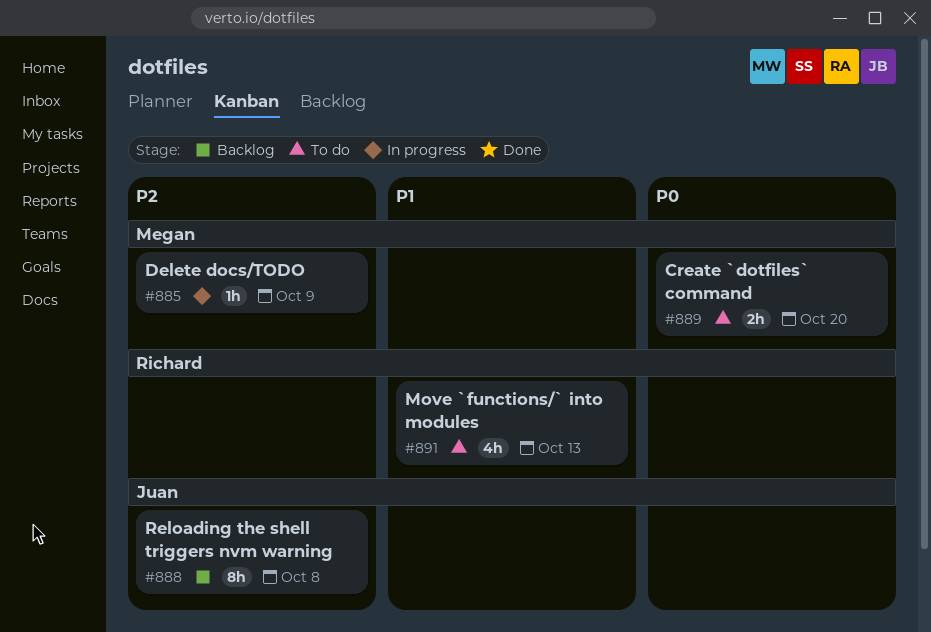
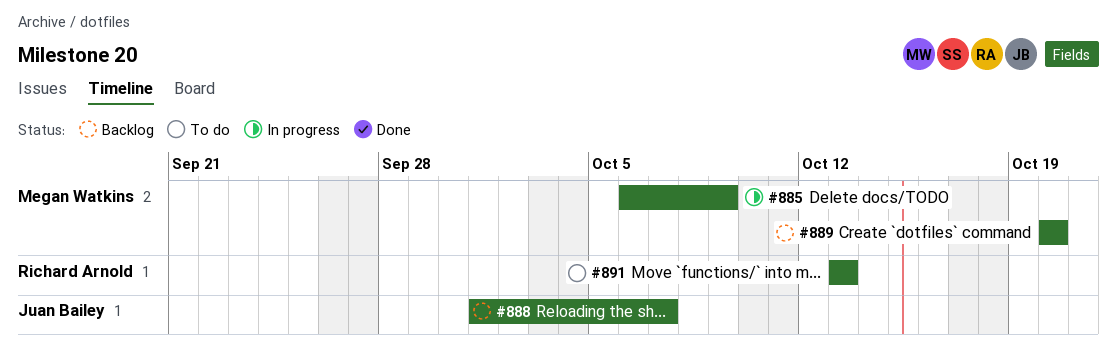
#888, due: Oct 8 -> Oct 7
#889, status: To do -> Backlog

